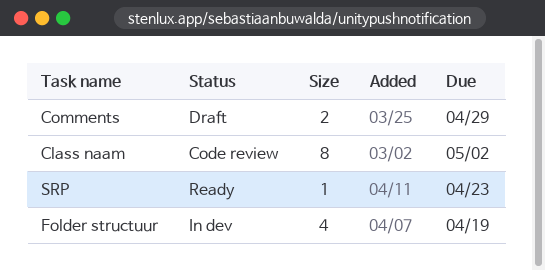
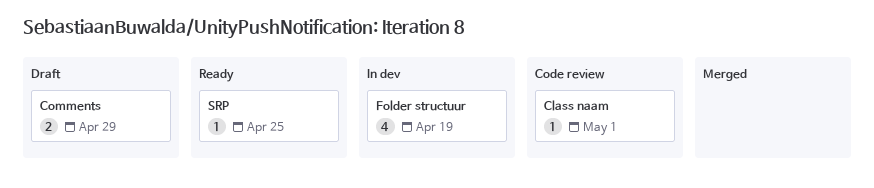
Class naam, estimate: 8 -> 1
Class naam, due: May 2 -> May 1
SRP, due: Apr 23 -> Apr 25

